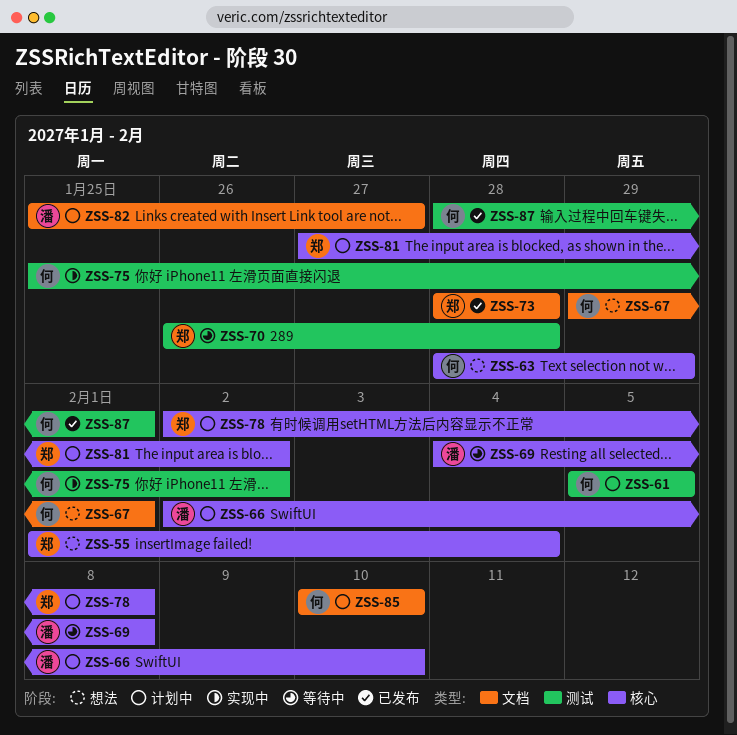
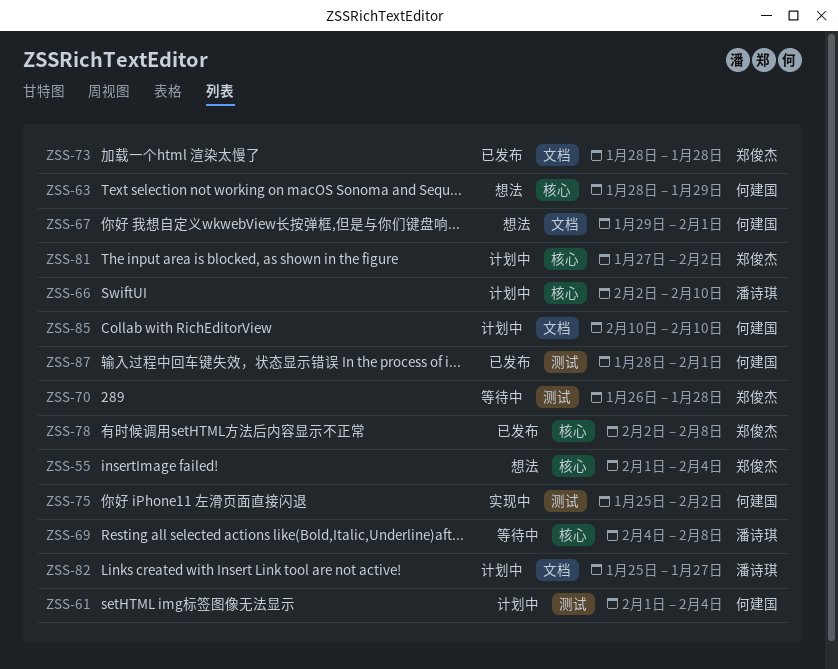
ZSS-61, start: Feb 5 -> Feb 1
ZSS-61, due: Feb 5 -> Feb 4
ZSS-78, status: 计划中 -> 已发布

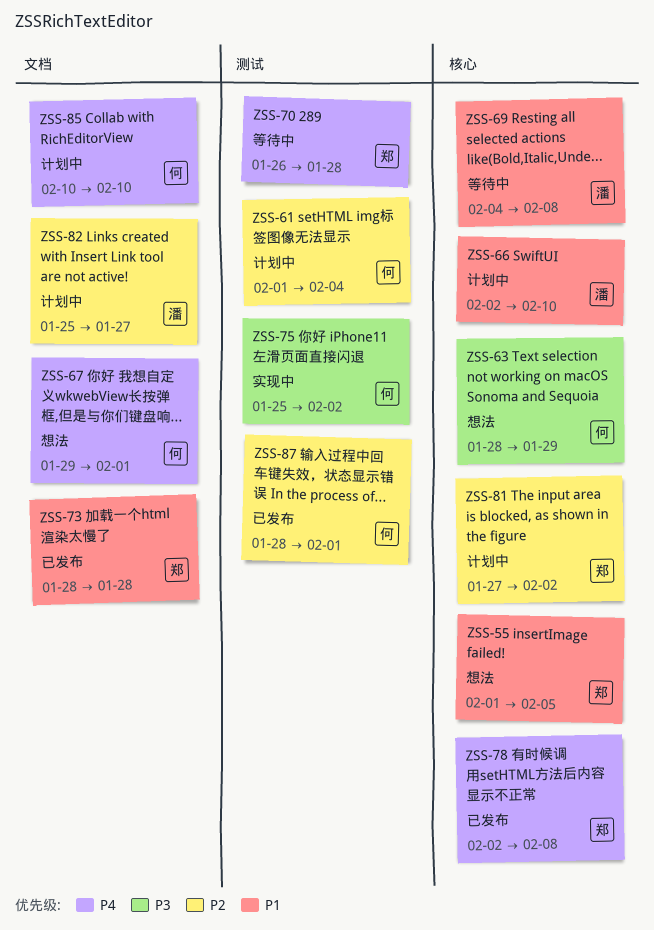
ZSS-55, due: Feb 4 -> Feb 5

